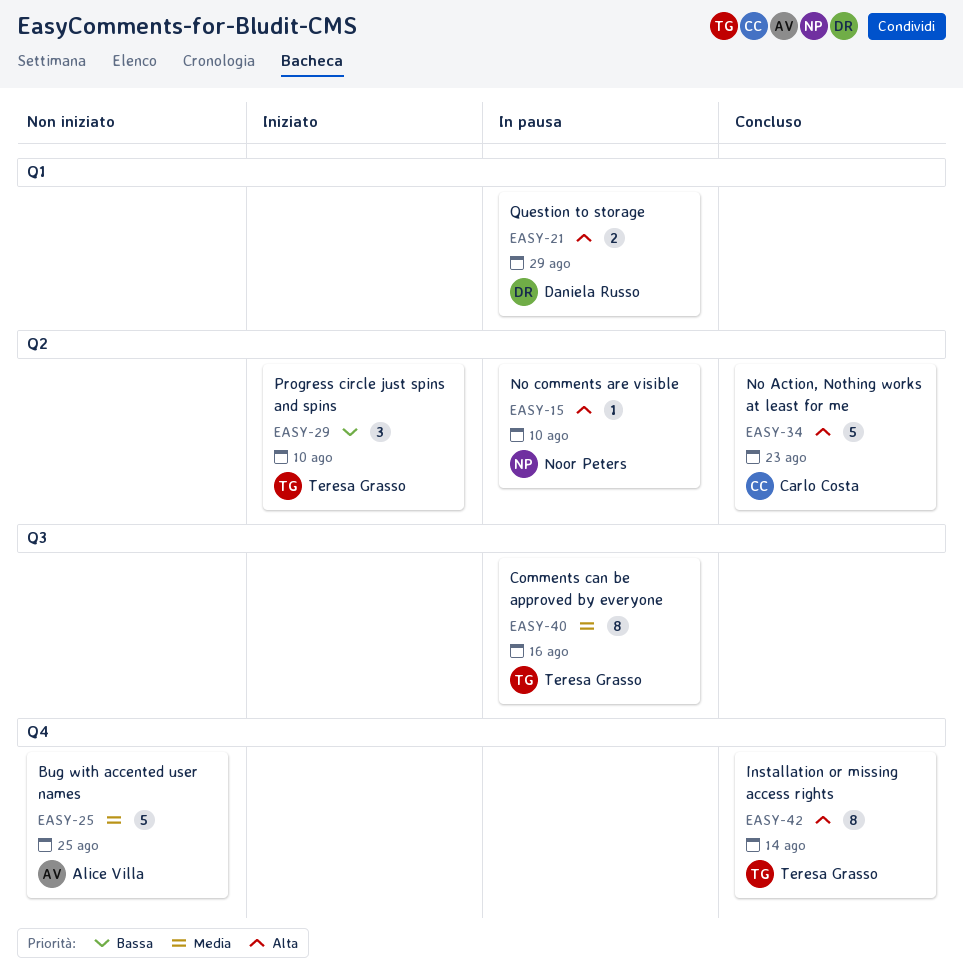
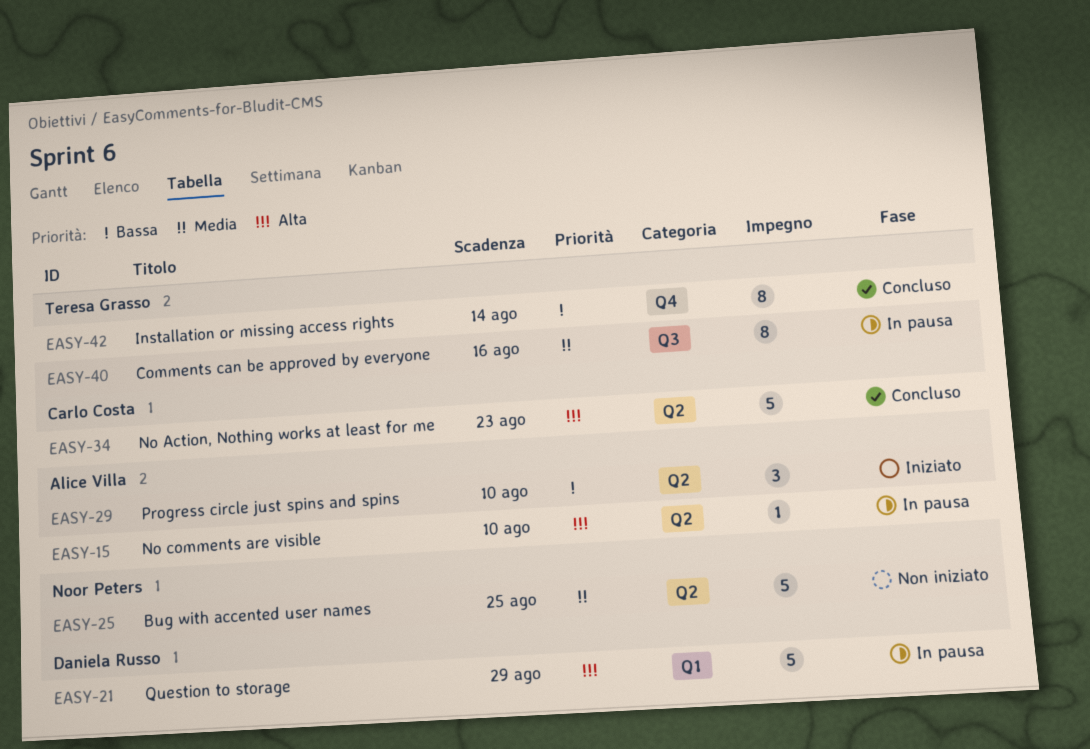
EASY-15, owner: Noor Peters -> Alice Villa
EASY-21, estimate: 2 -> 5
EASY-25, owner: Alice Villa -> Noor Peters
EASY-25, label: Q4 -> Q2
EASY-29, owner: Teresa Grasso -> Alice Villa
EASY-42, priority: Alta -> Bassa

